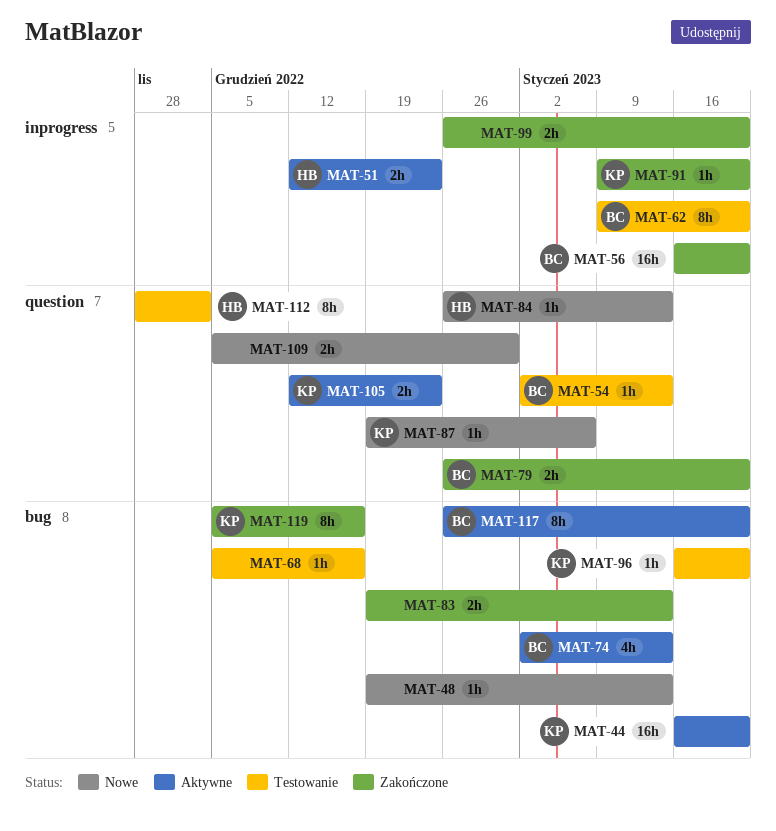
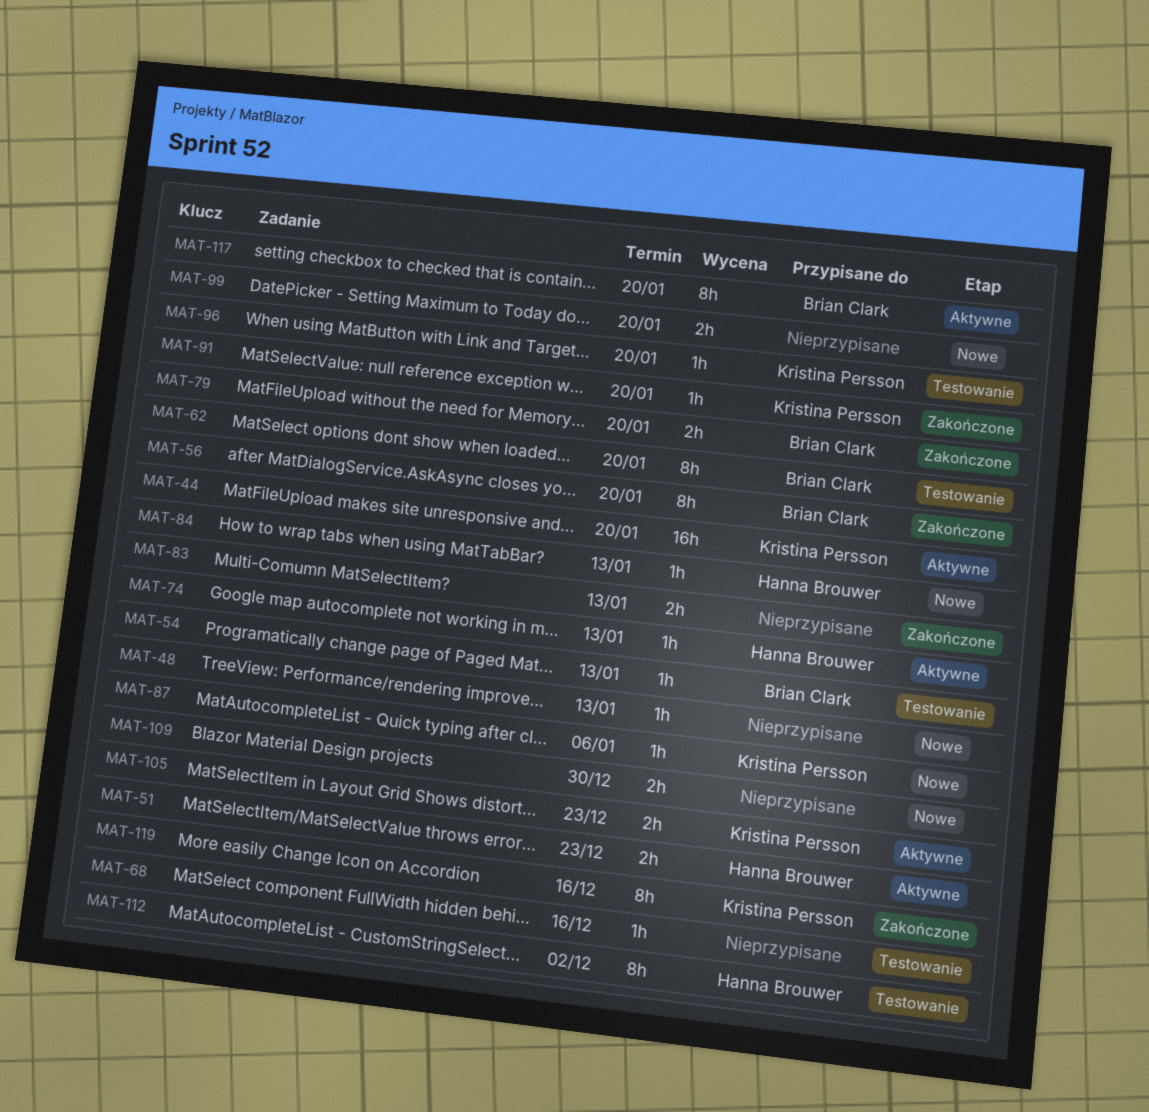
MAT-56, estimate: 16h -> 8h
MAT-74, owner: Brian Clark -> Hanna Brouwer
MAT-74, estimate: 4h -> 1h
MAT-99, status: Zakończone -> Nowe

